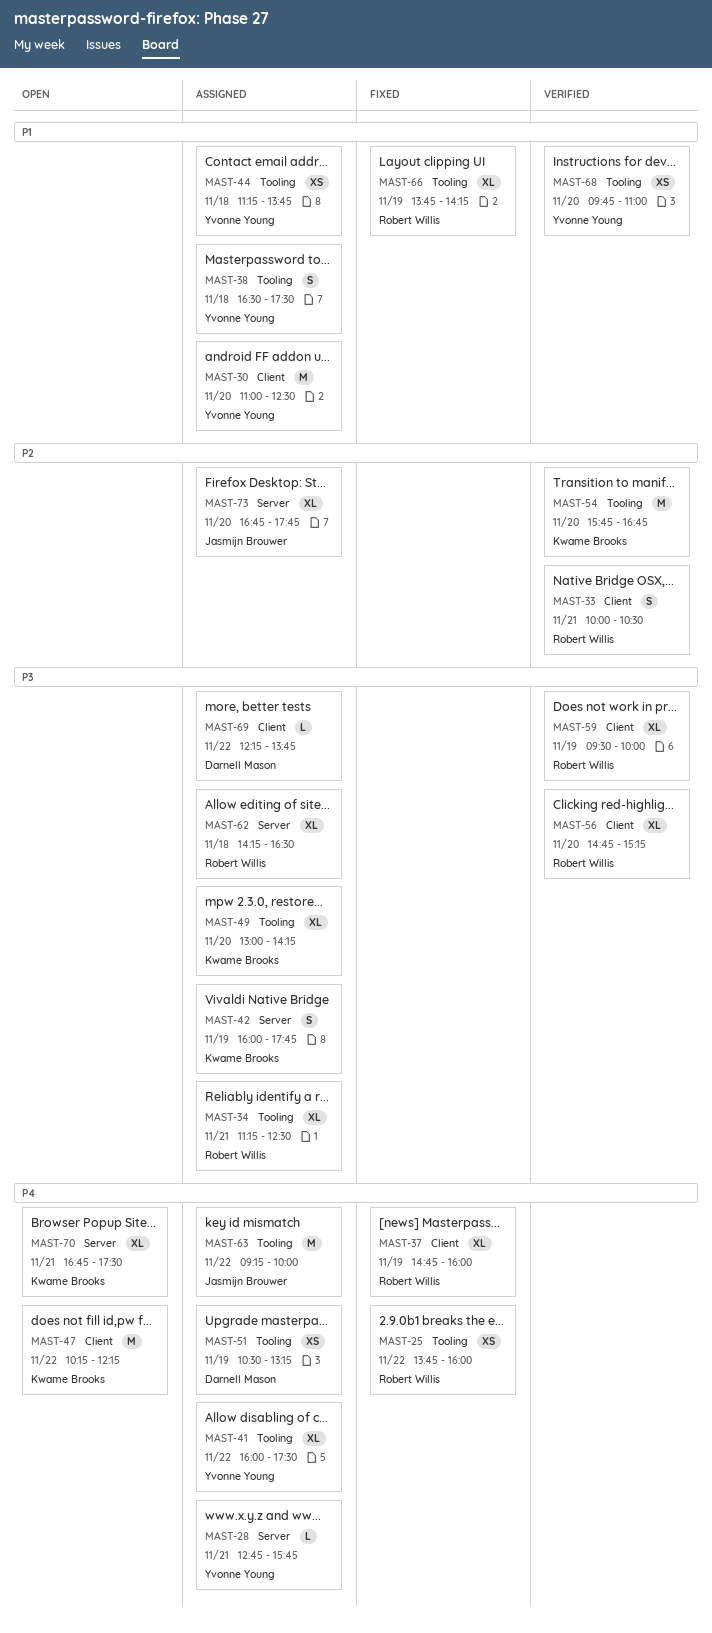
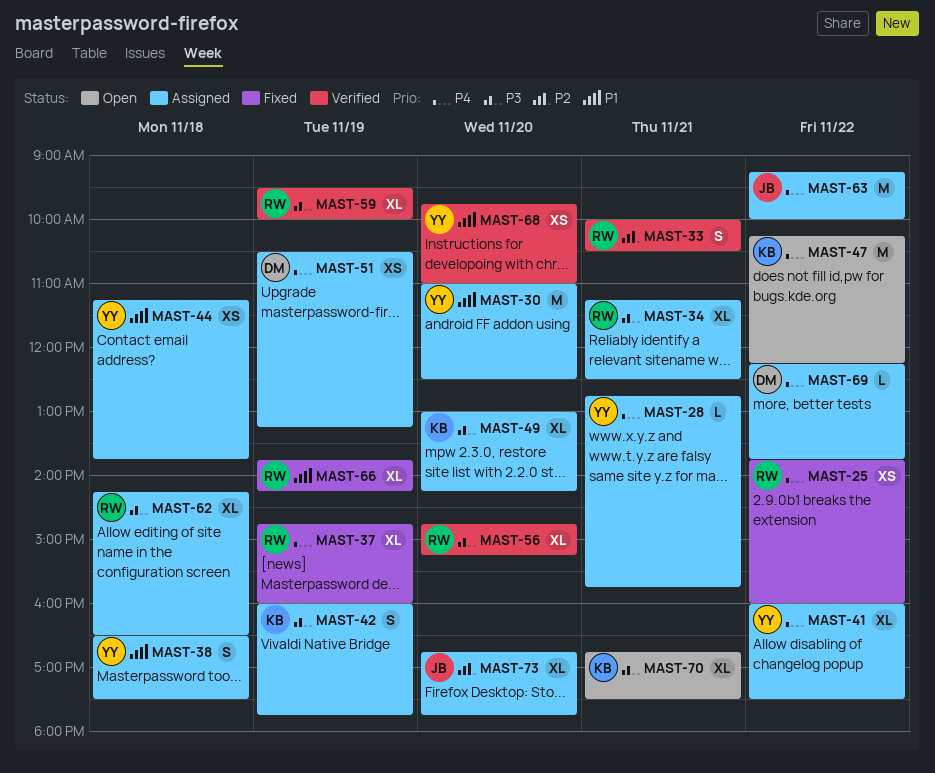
MAST-54: present -> none
MAST-69, priority: P3 -> P4
MAST-70, priority: P4 -> P3

